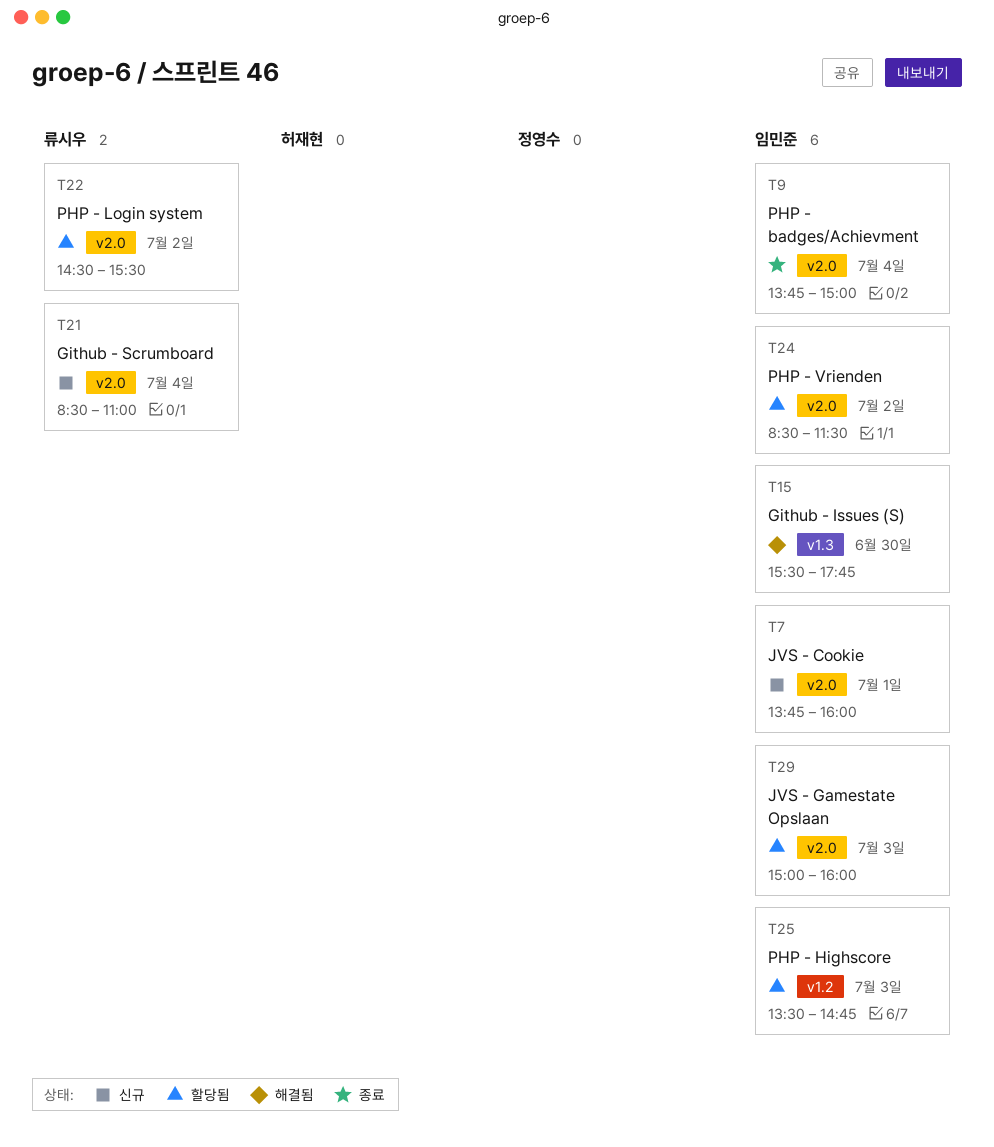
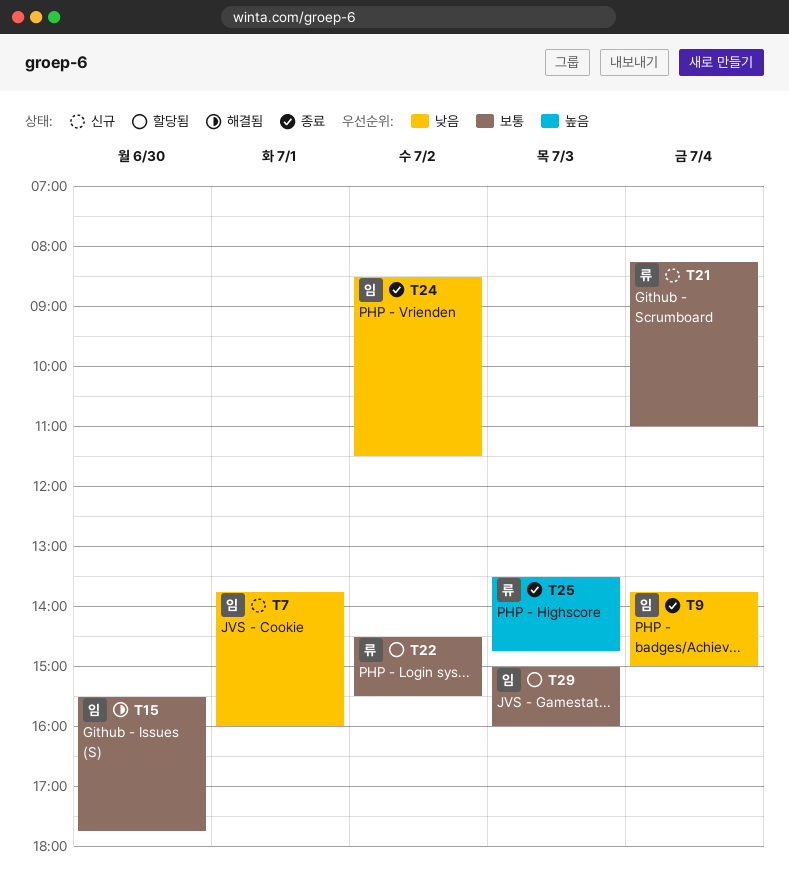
T21, begins: 08:30 -> 08:15
T24, status: 할당됨 -> 종료
T25, status: 할당됨 -> 종료
T25, owner: 임민준 -> 류시우

